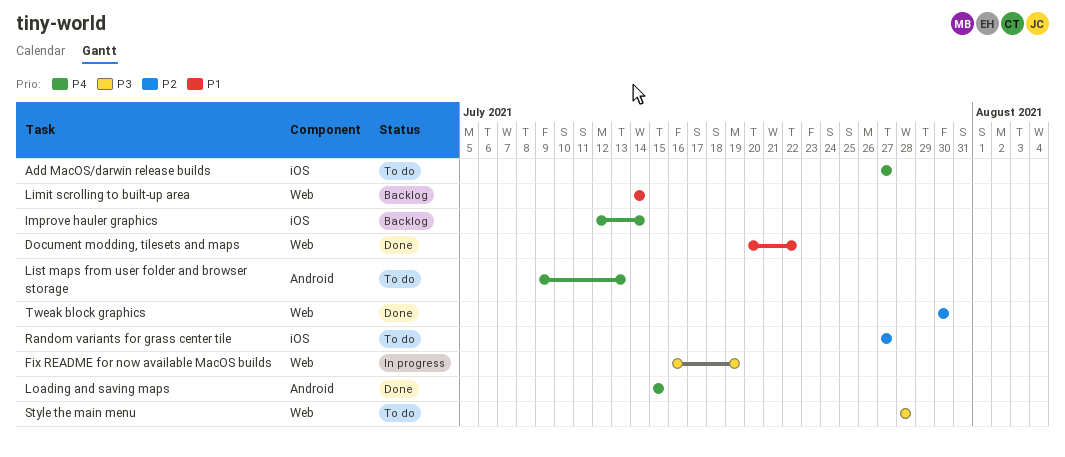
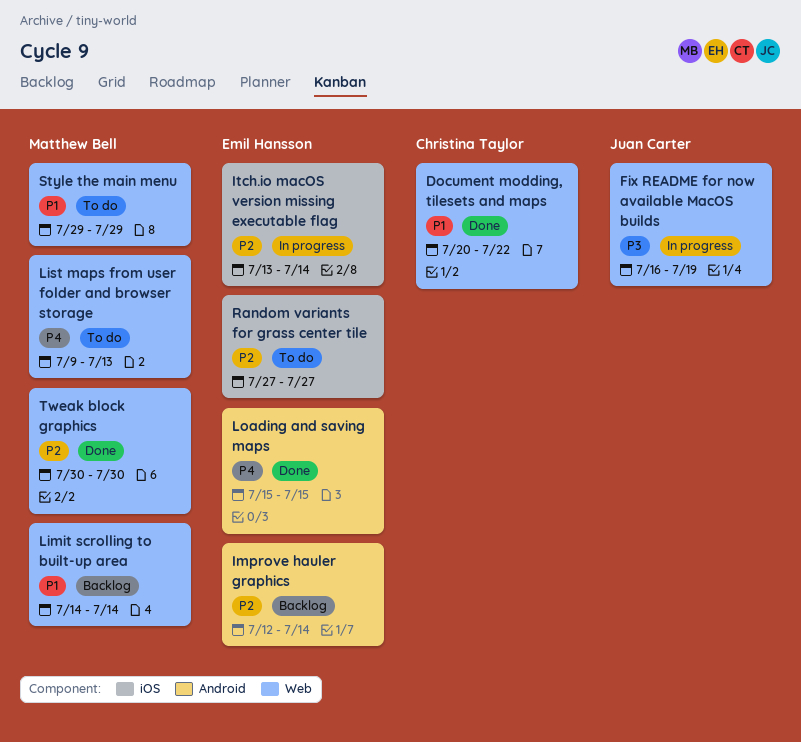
Add MacOS/darwin release builds: present -> none
Improve hauler graphics, priority: P4 -> P2
Improve hauler graphics, label: iOS -> Android
Itch.io macOS version missing executable flag: none -> present
List maps from user folder and browser storage, label: Android -> Web
Style the main menu, priority: P3 -> P1
Style the main menu, start: Jul 28 -> Jul 29
Style the main menu, due: Jul 28 -> Jul 29

